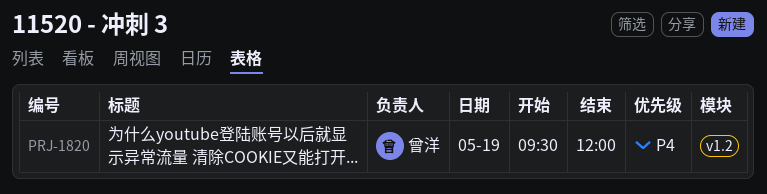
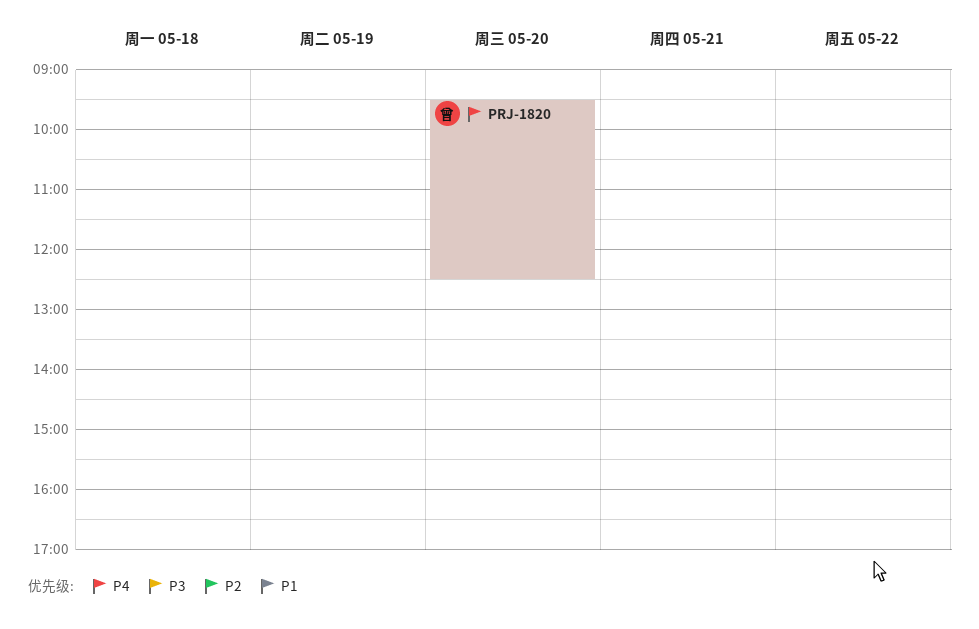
PRJ-1820, day: May 19 -> May 20
PRJ-1820, ends: 12:00 -> 12:30

